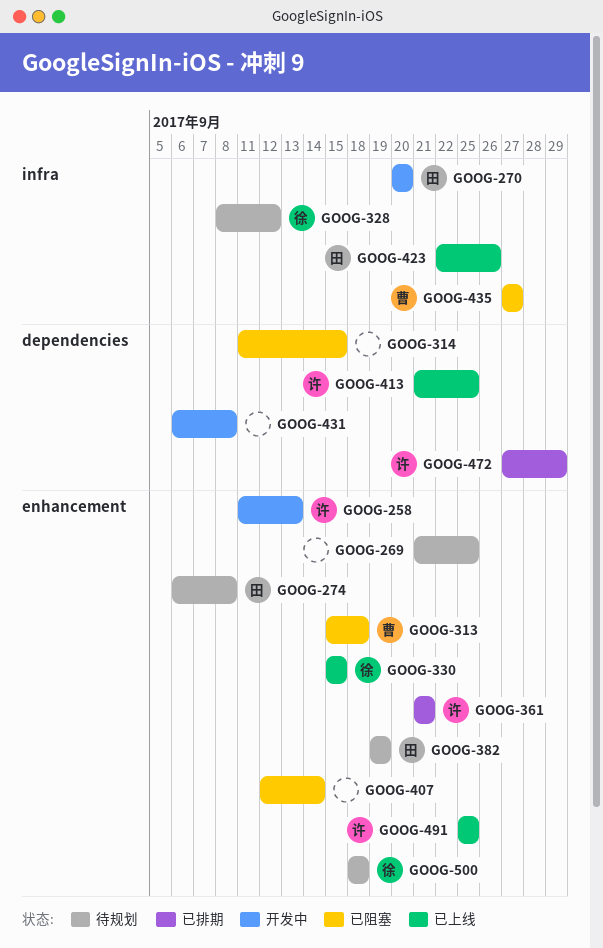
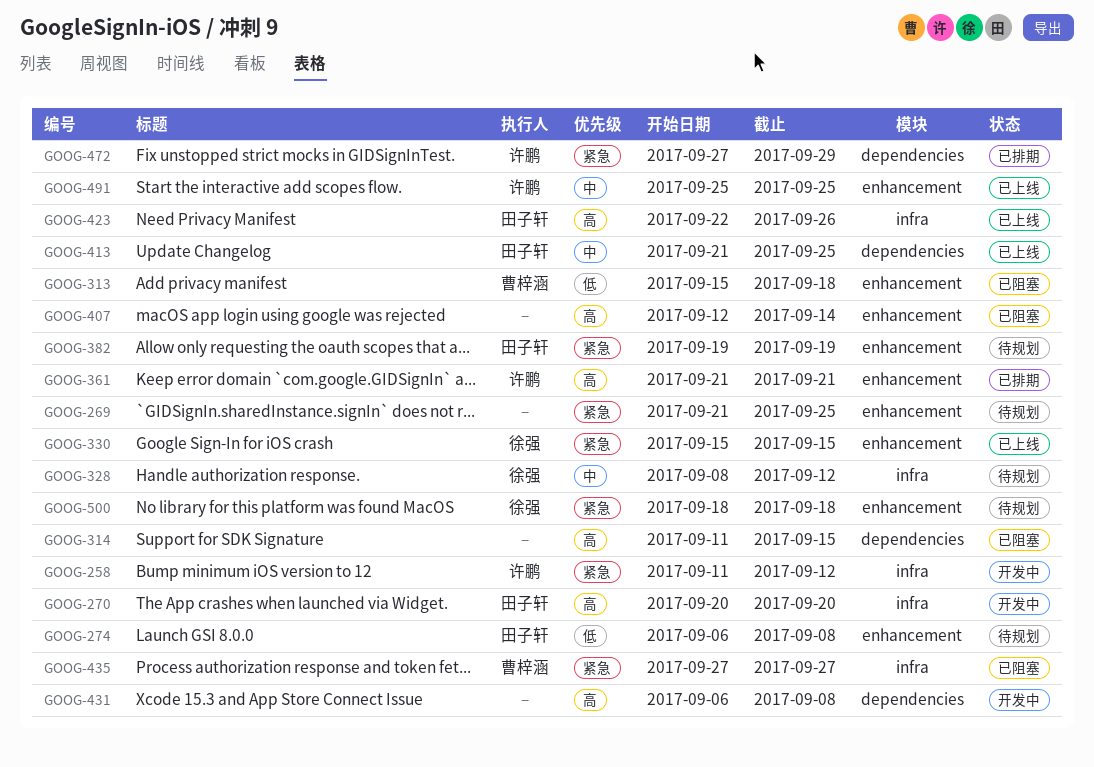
GOOG-258, label: enhancement -> infra
GOOG-258, due: Sep 13 -> Sep 12
GOOG-413, owner: 许鹏 -> 田子轩

